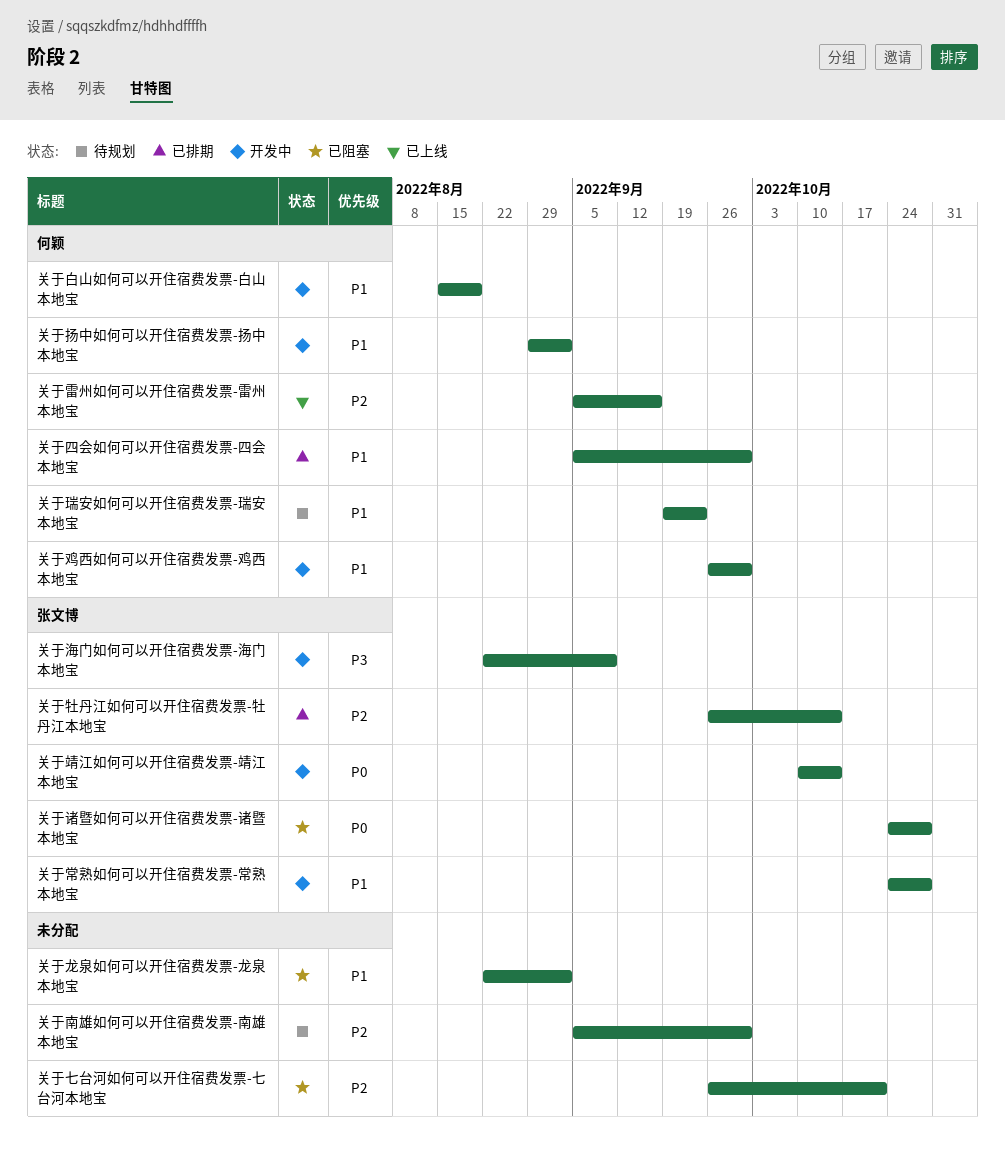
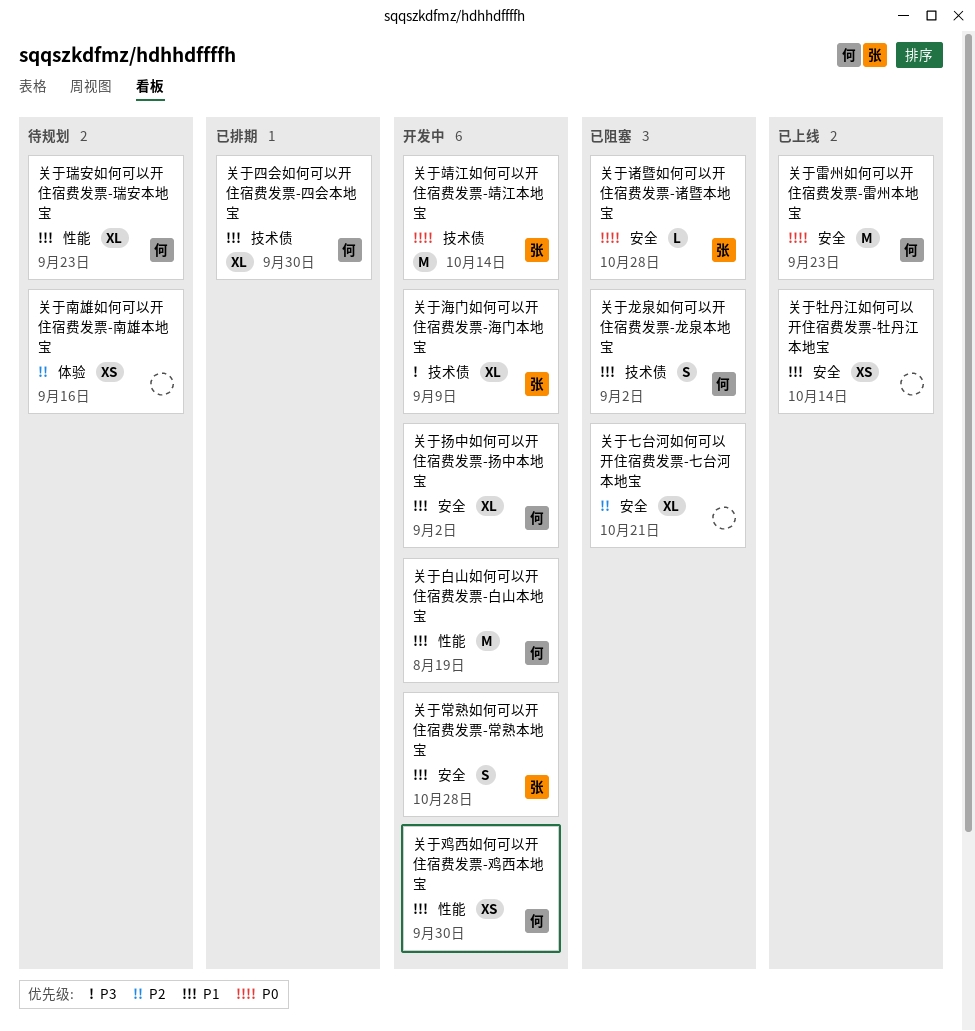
关于南雄如何可以开住宿费发票-南雄本地宝, due: Sep 30 -> Sep 16
关于牡丹江如何可以开住宿费发票-牡丹江本地宝, status: 已排期 -> 已上线
关于牡丹江如何可以开住宿费发票-牡丹江本地宝, owner: 张文博 -> none
关于牡丹江如何可以开住宿费发票-牡丹江本地宝, priority: P2 -> P1
关于雷州如何可以开住宿费发票-雷州本地宝, priority: P2 -> P0
关于雷州如何可以开住宿费发票-雷州本地宝, due: Sep 16 -> Sep 23
关于龙泉如何可以开住宿费发票-龙泉本地宝, owner: none -> 何颖

